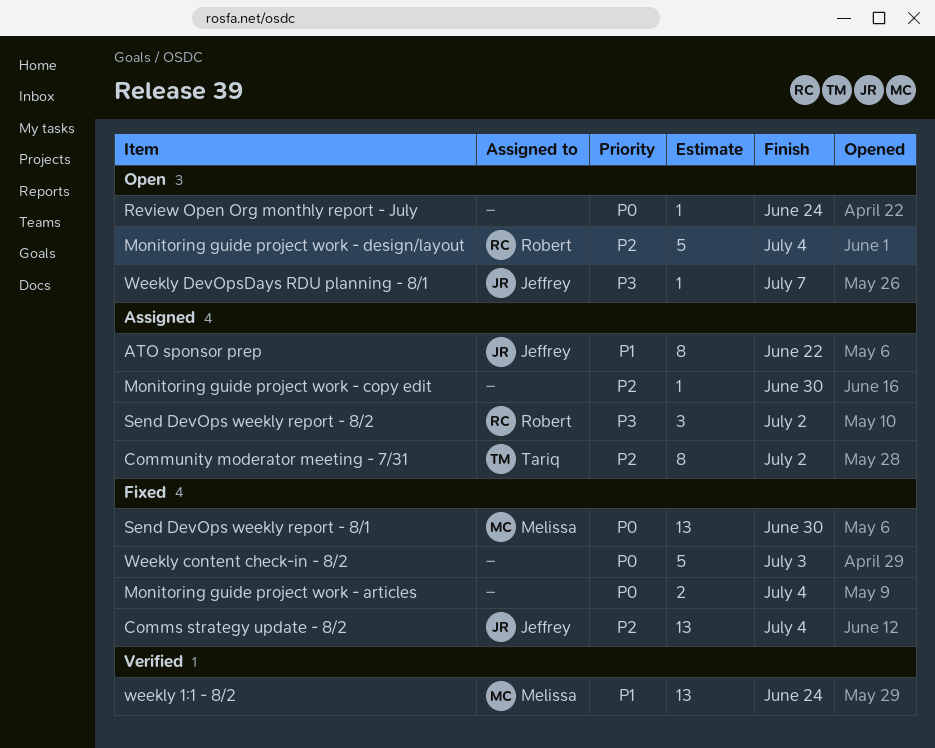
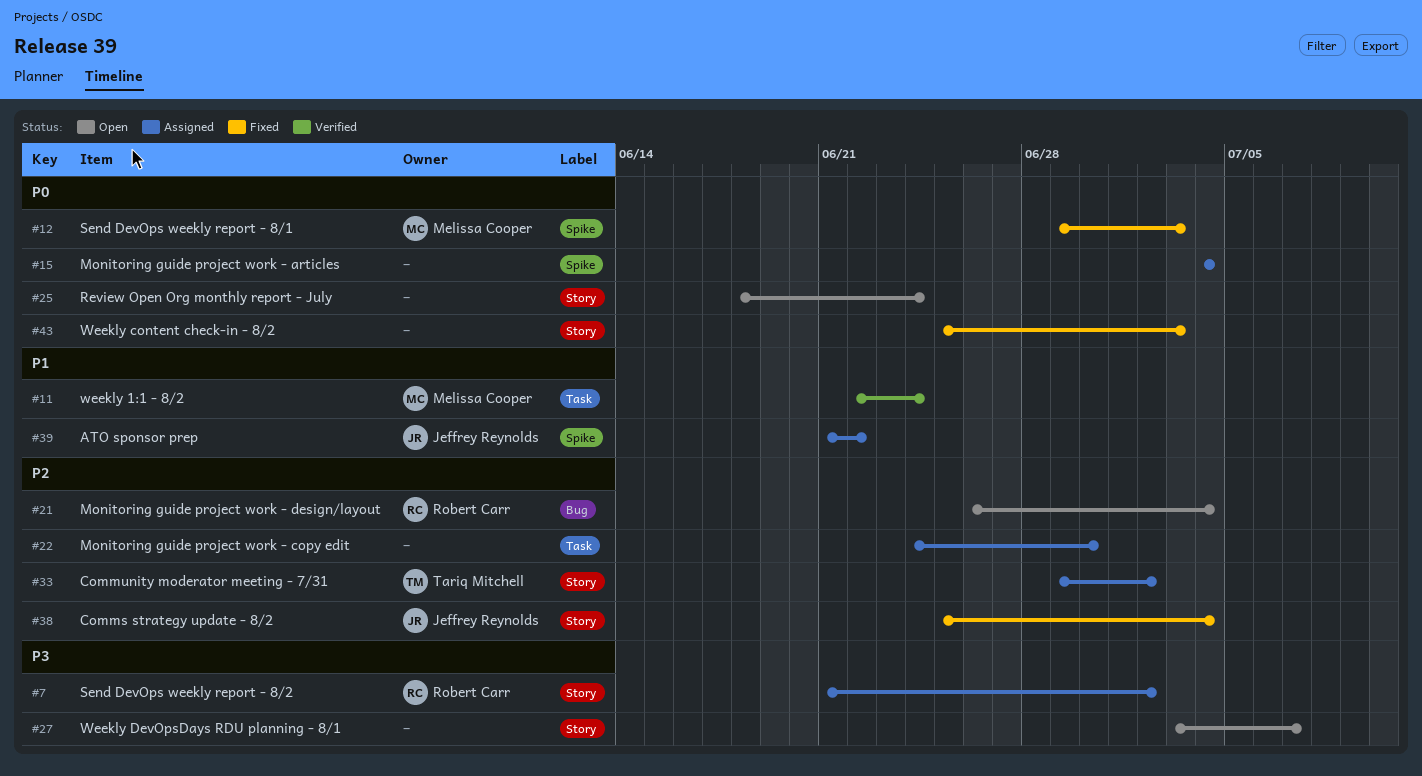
Monitoring guide project work - articles, status: Fixed -> Assigned
Send DevOps weekly report - 8/1, due: Jun 30 -> Jul 3
Weekly DevOpsDays RDU planning - 8/1, owner: Jeffrey Reynolds -> none

